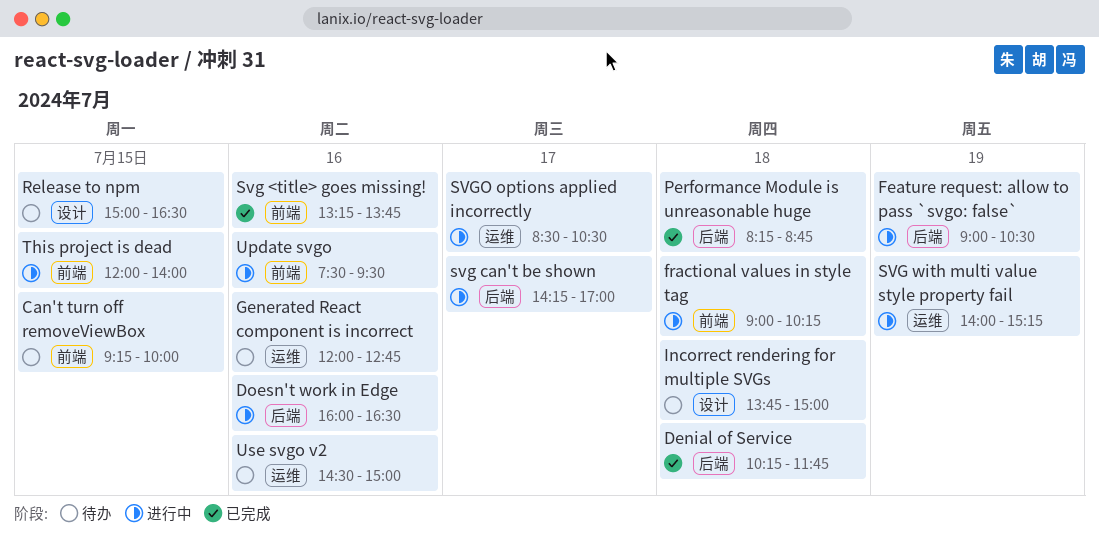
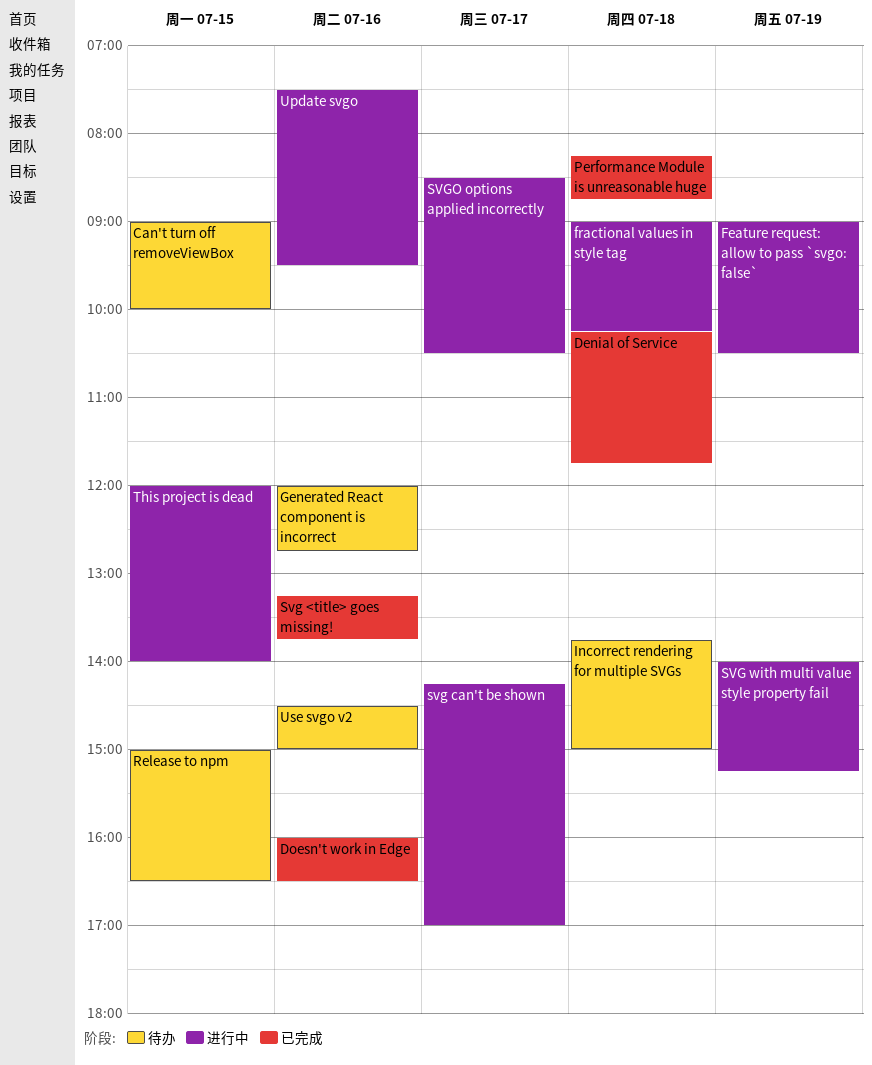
Can't turn off removeViewBox, begins: 09:15 -> 09:00
Doesn't work in Edge, status: 进行中 -> 已完成

